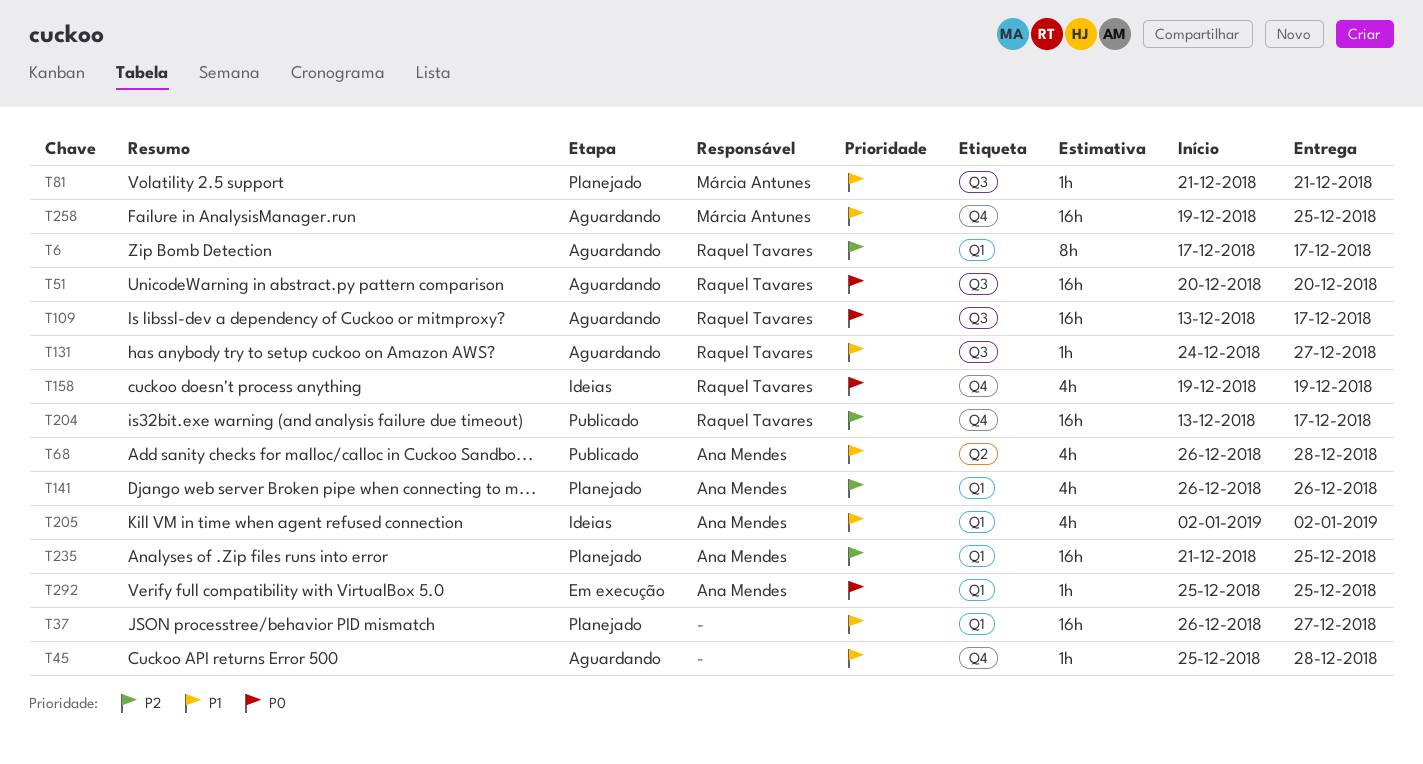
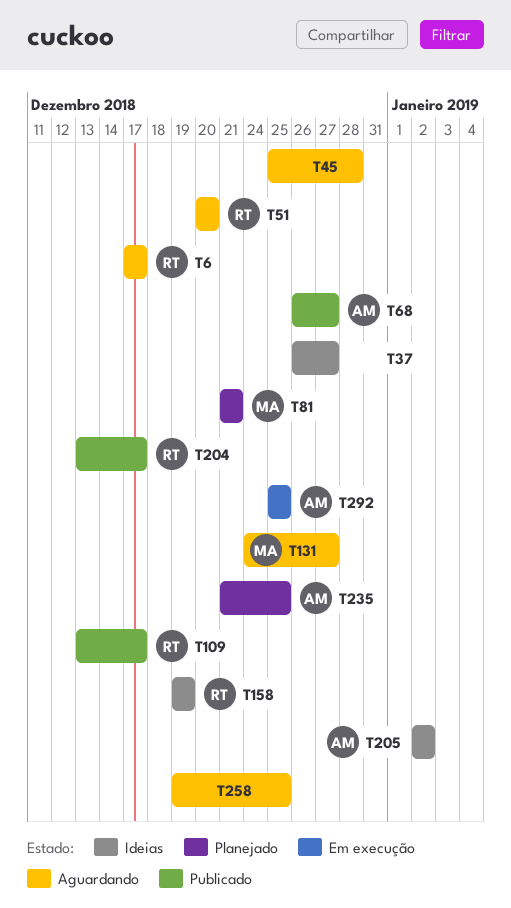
T37, status: Planejado -> Ideias
T68, due: Dec 28 -> Dec 27
T109, status: Aguardando -> Publicado
T131, owner: Raquel Tavares -> Márcia Antunes
T141: present -> none
T258, owner: Márcia Antunes -> none

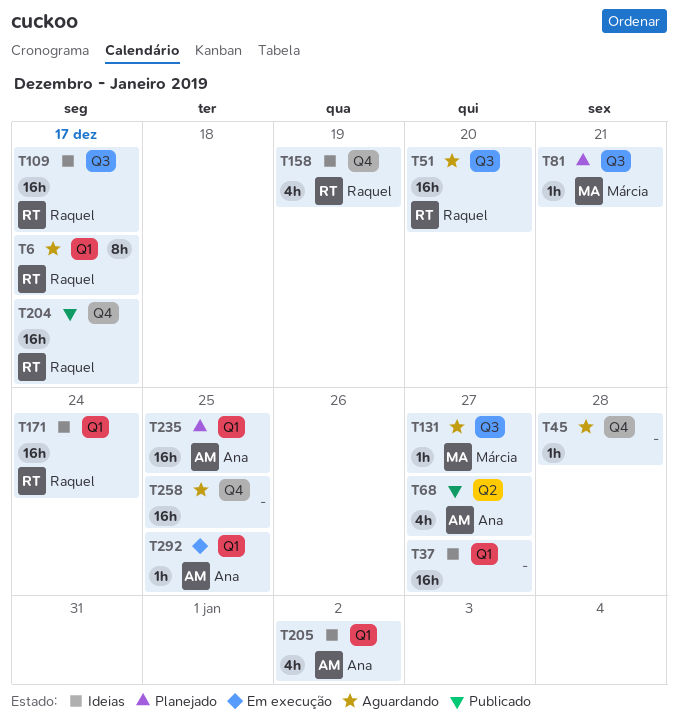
T109, status: Publicado -> Ideias
T171: none -> present

